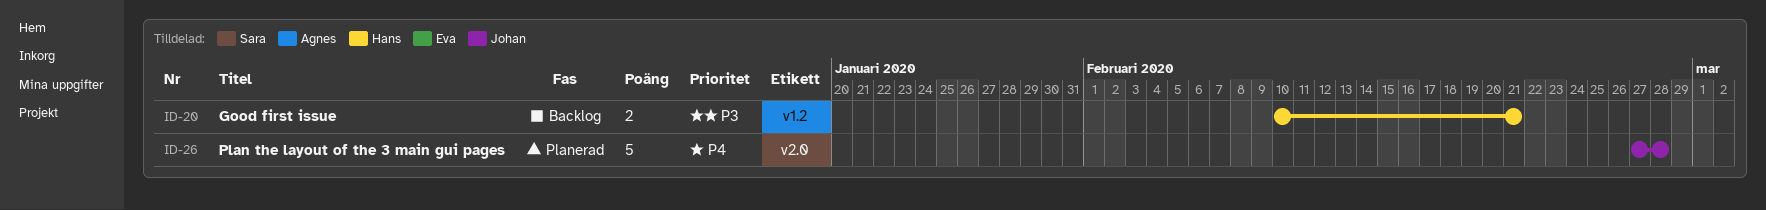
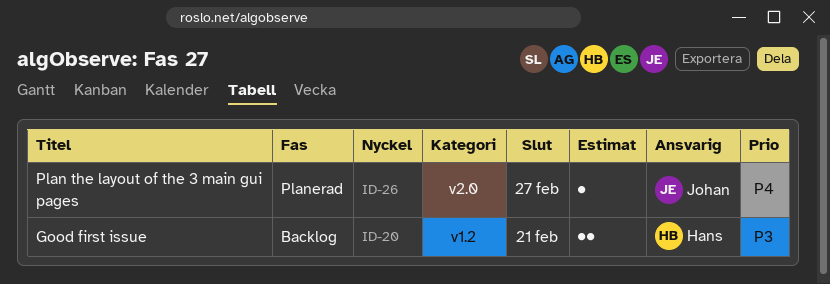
ID-26, estimate: 5 -> 1
ID-26, due: Feb 28 -> Feb 27

